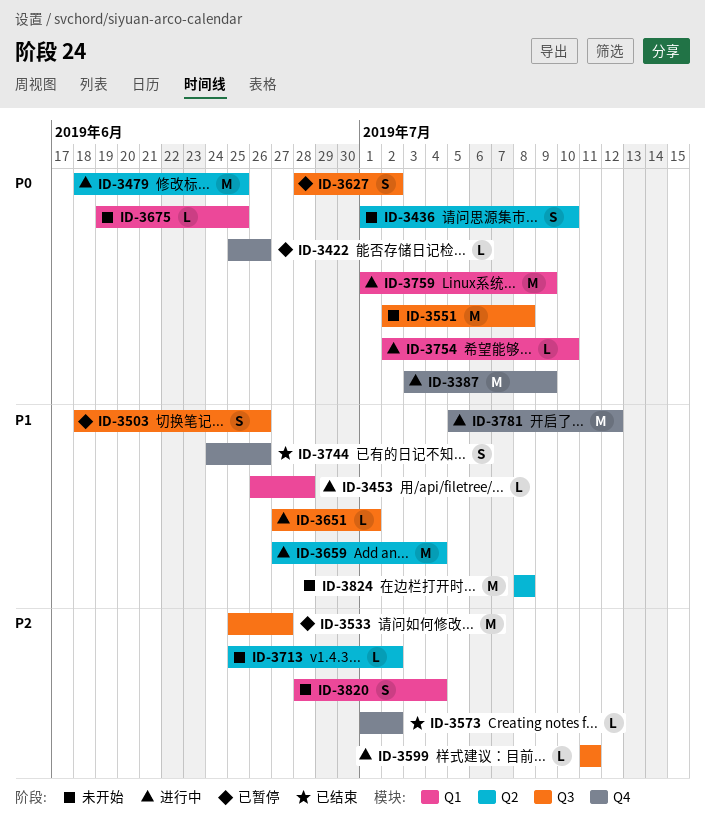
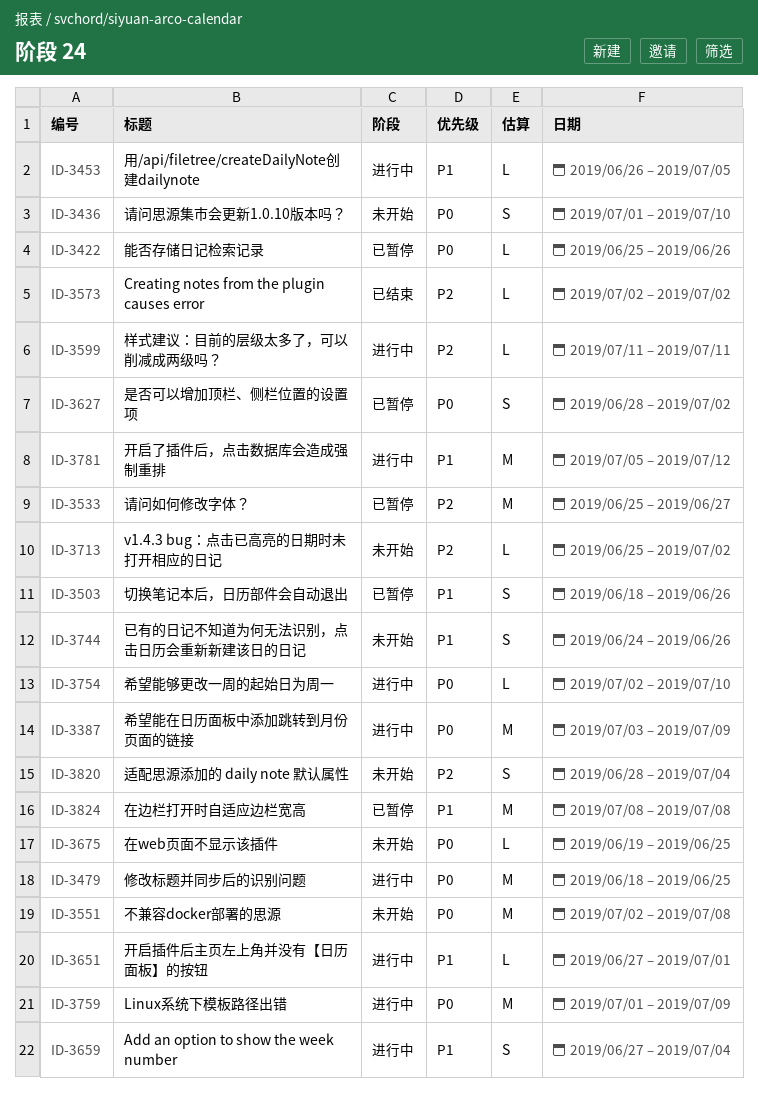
ID-3453, due: Jun 28 -> Jul 5
ID-3573, start: Jul 1 -> Jul 2
ID-3659, estimate: M -> S
ID-3744, status: 已结束 -> 未开始
ID-3824, status: 未开始 -> 已暂停

